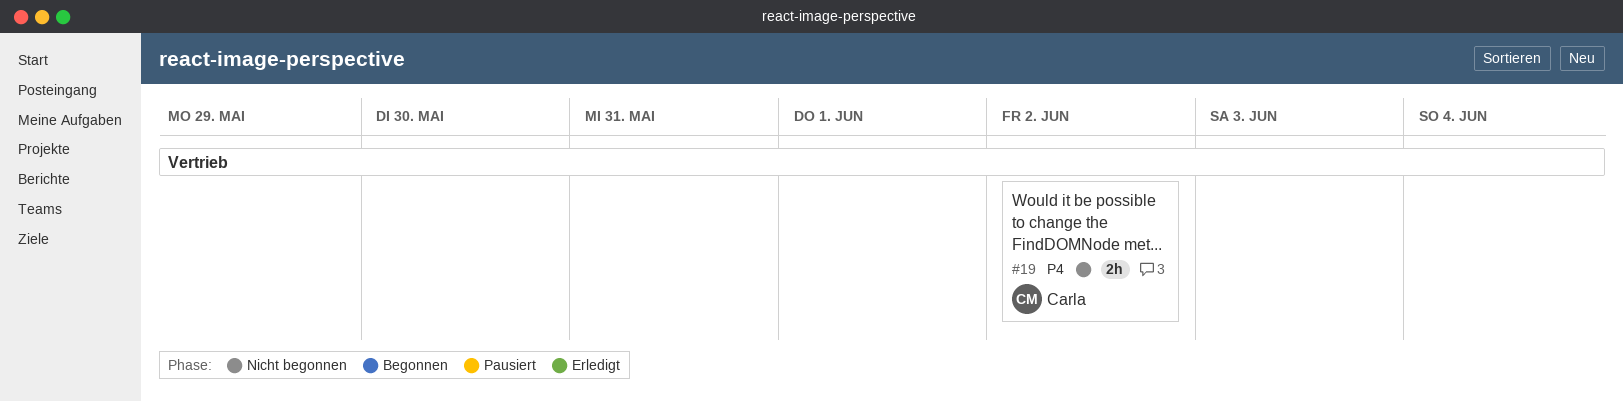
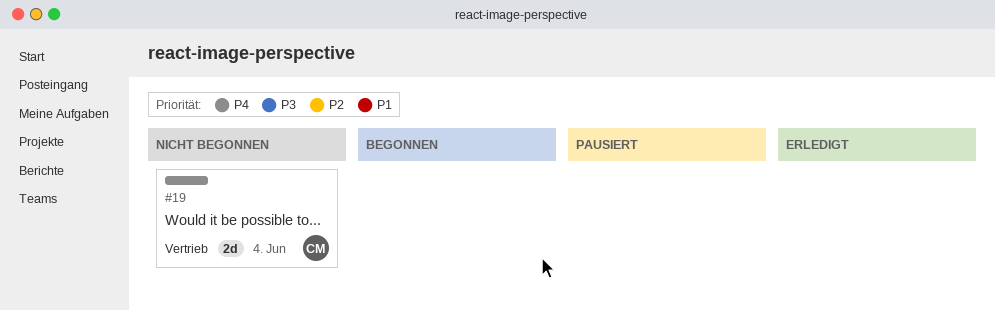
#19, estimate: 2h -> 2d
#19, due: Jun 2 -> Jun 4

